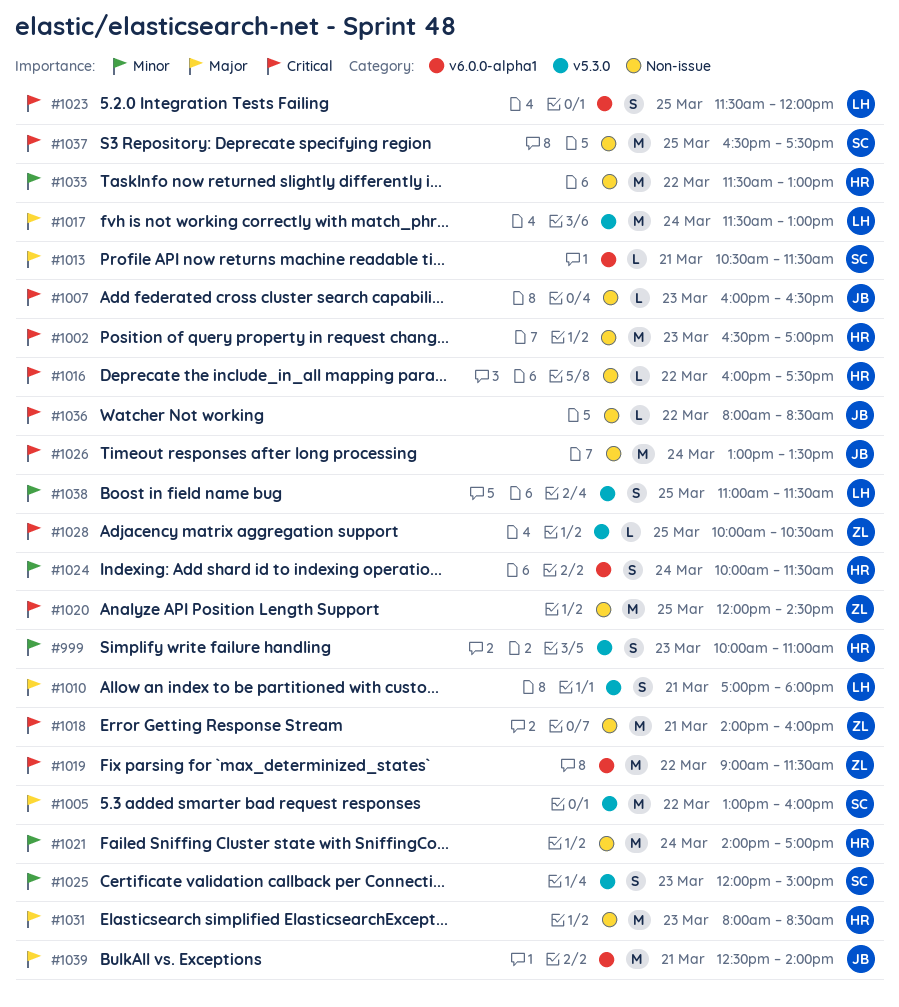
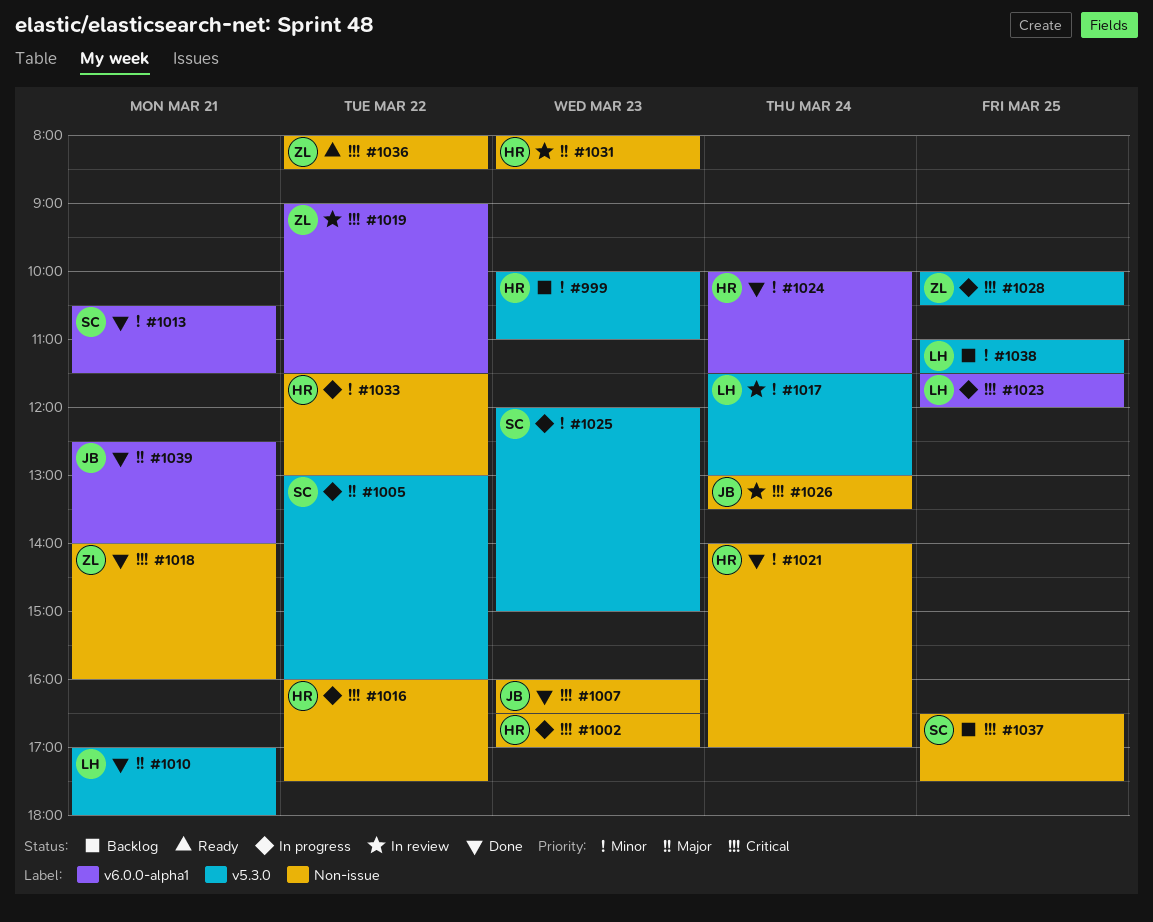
#1013, priority: Major -> Minor
#1017, priority: Major -> Minor
#1020: present -> none
#1036, owner: JB -> ZL

